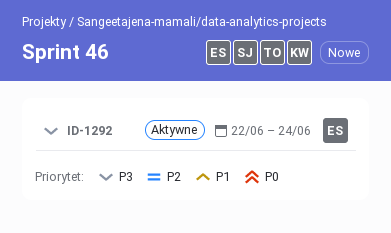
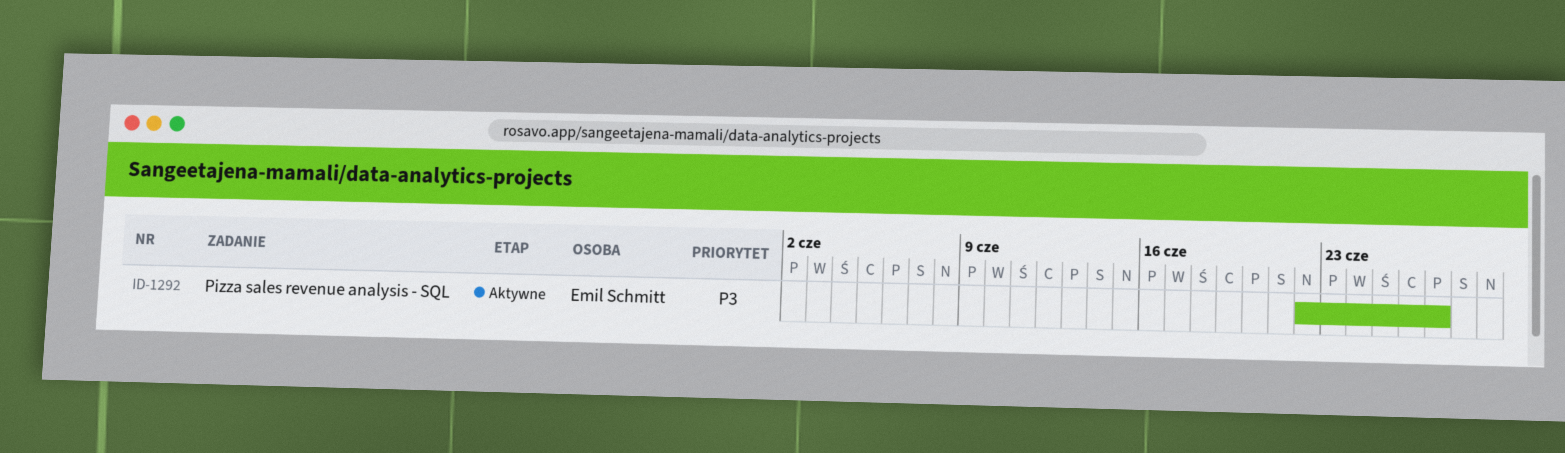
ID-1292, due: Jun 24 -> Jun 27

